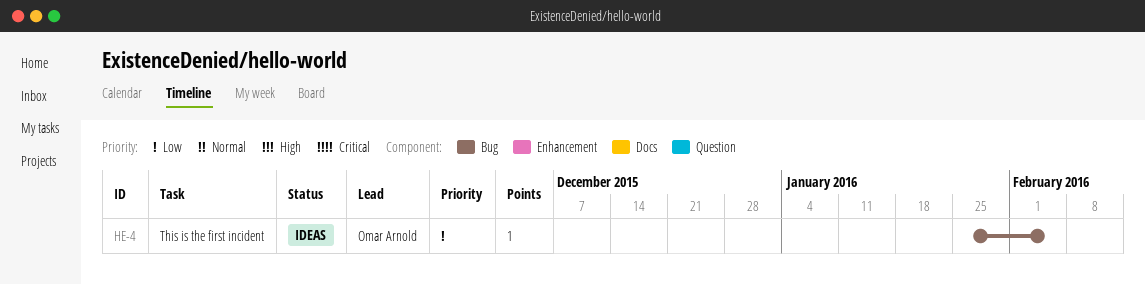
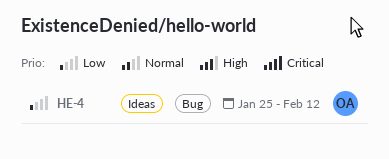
HE-4, due: Feb 5 -> Feb 12

